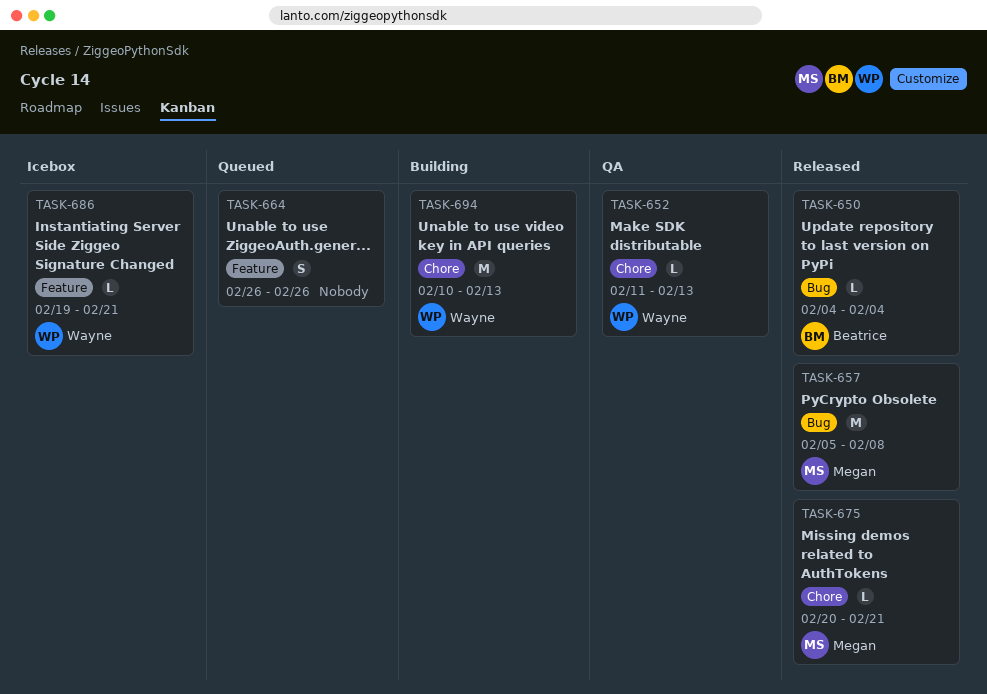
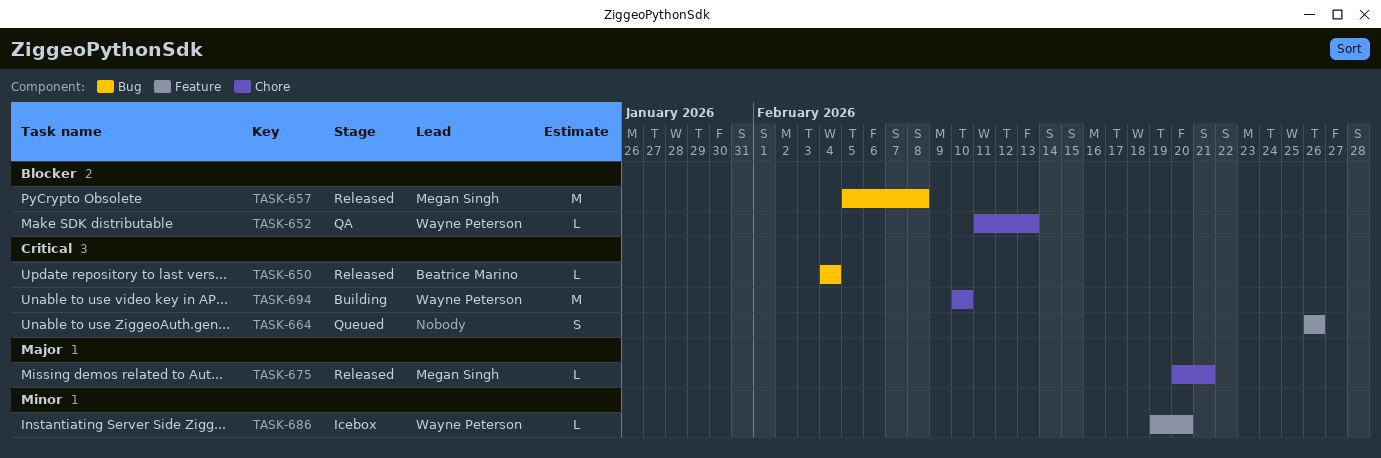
TASK-686, due: Feb 21 -> Feb 20
TASK-694, due: Feb 13 -> Feb 10

